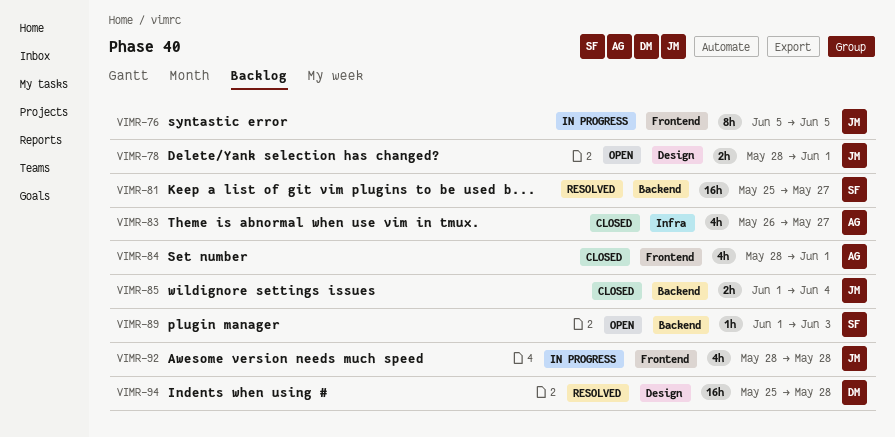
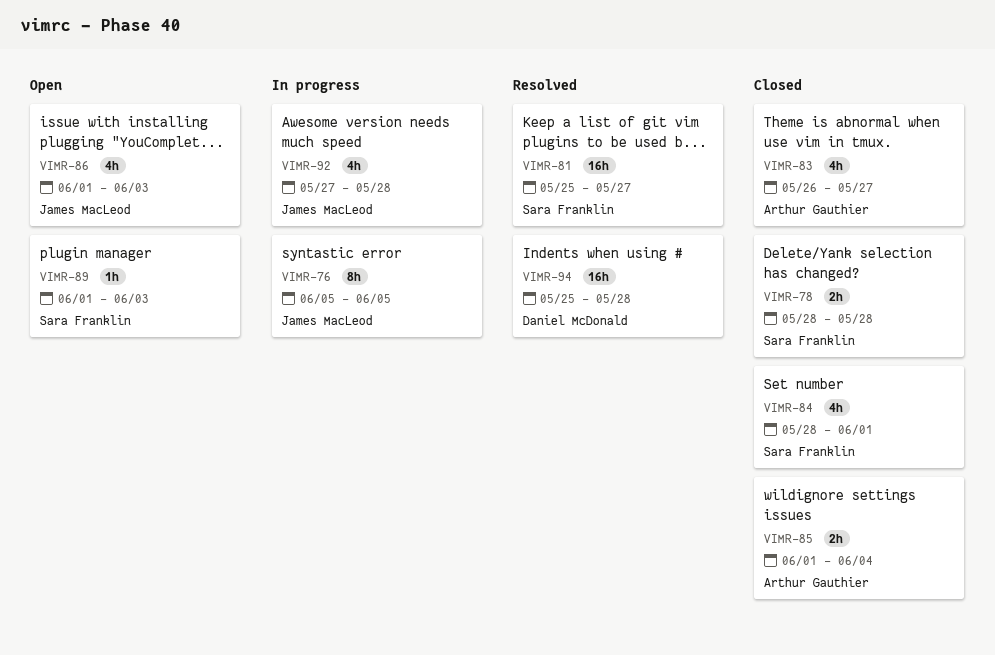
VIMR-78, status: Open -> Closed
VIMR-78, owner: James MacLeod -> Sara Franklin
VIMR-78, due: Jun 1 -> May 28
VIMR-84, owner: Arthur Gauthier -> Sara Franklin
VIMR-85, owner: James MacLeod -> Arthur Gauthier
VIMR-86: none -> present
VIMR-92, start: May 28 -> May 27

